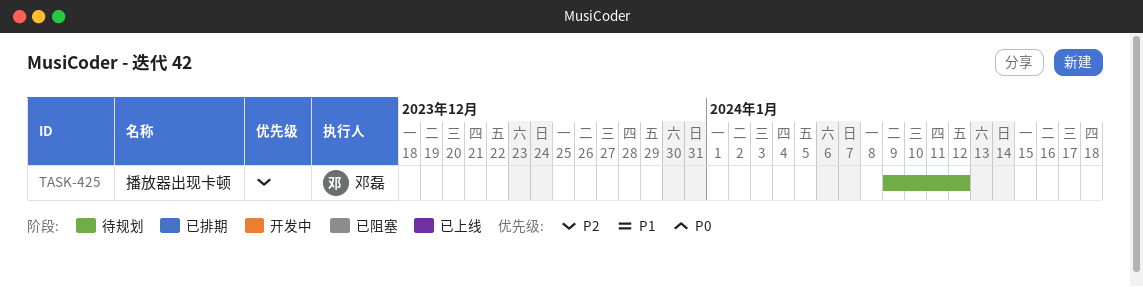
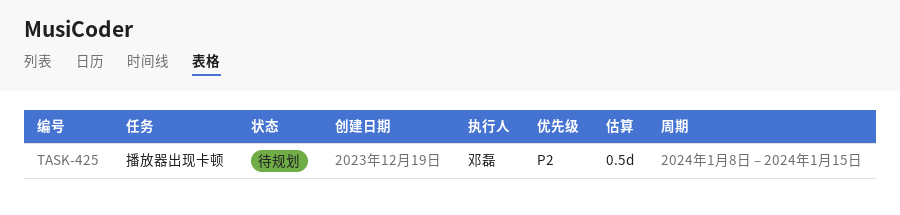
TASK-425, start: Jan 9 -> Jan 8
TASK-425, due: Jan 12 -> Jan 15

